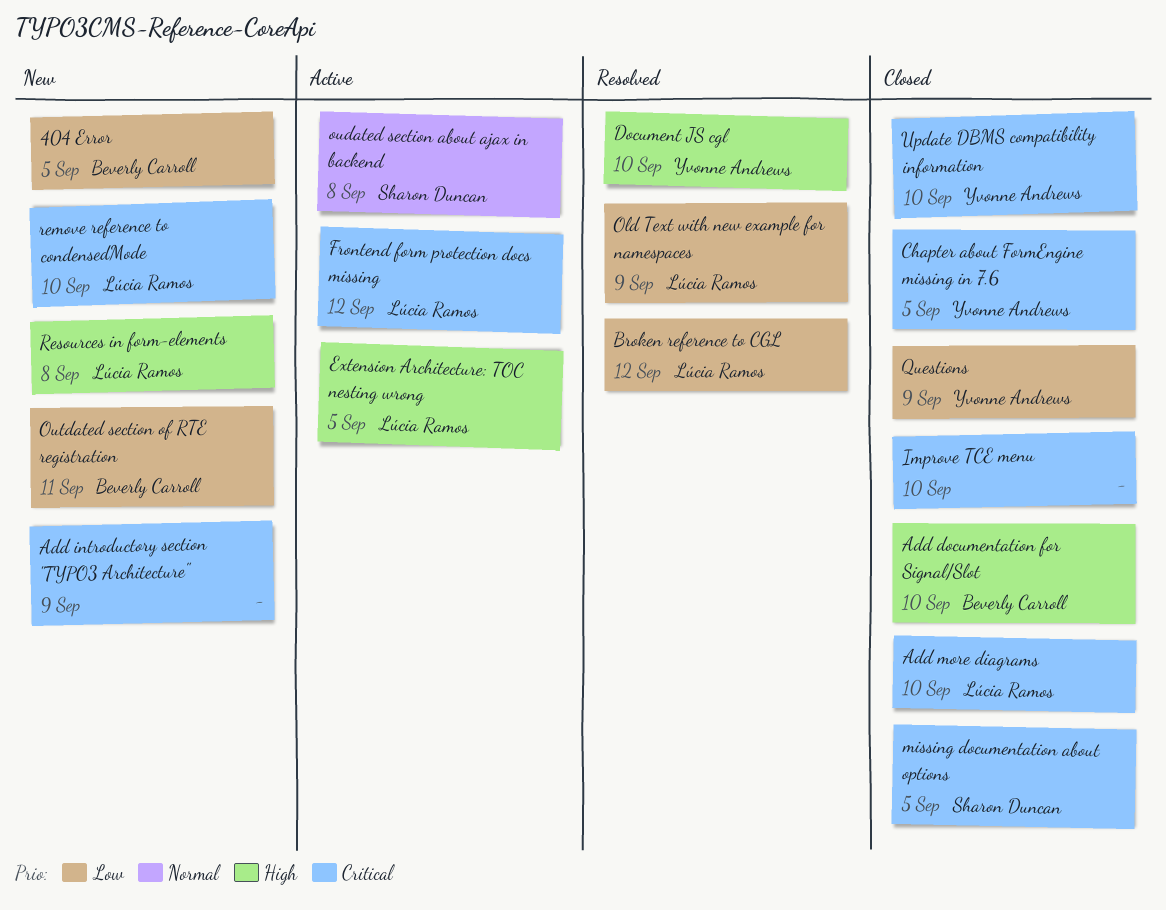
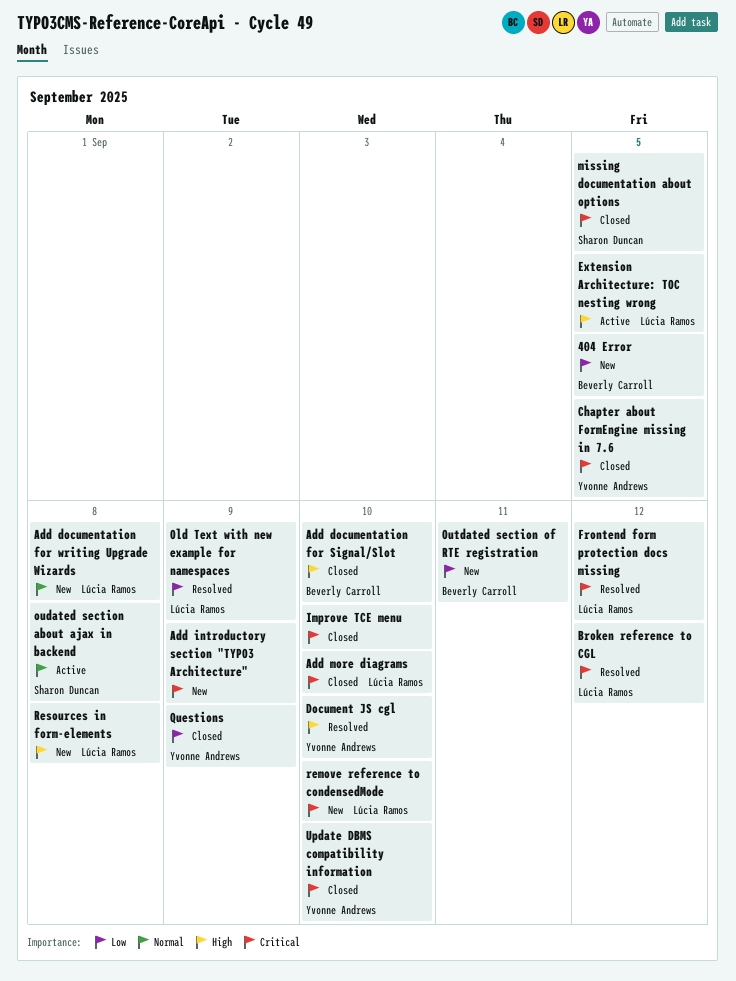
Add documentation for writing Upgrade Wizards: none -> present
Broken reference to CGL, priority: Low -> Critical
Frontend form protection docs missing, status: Active -> Resolved

